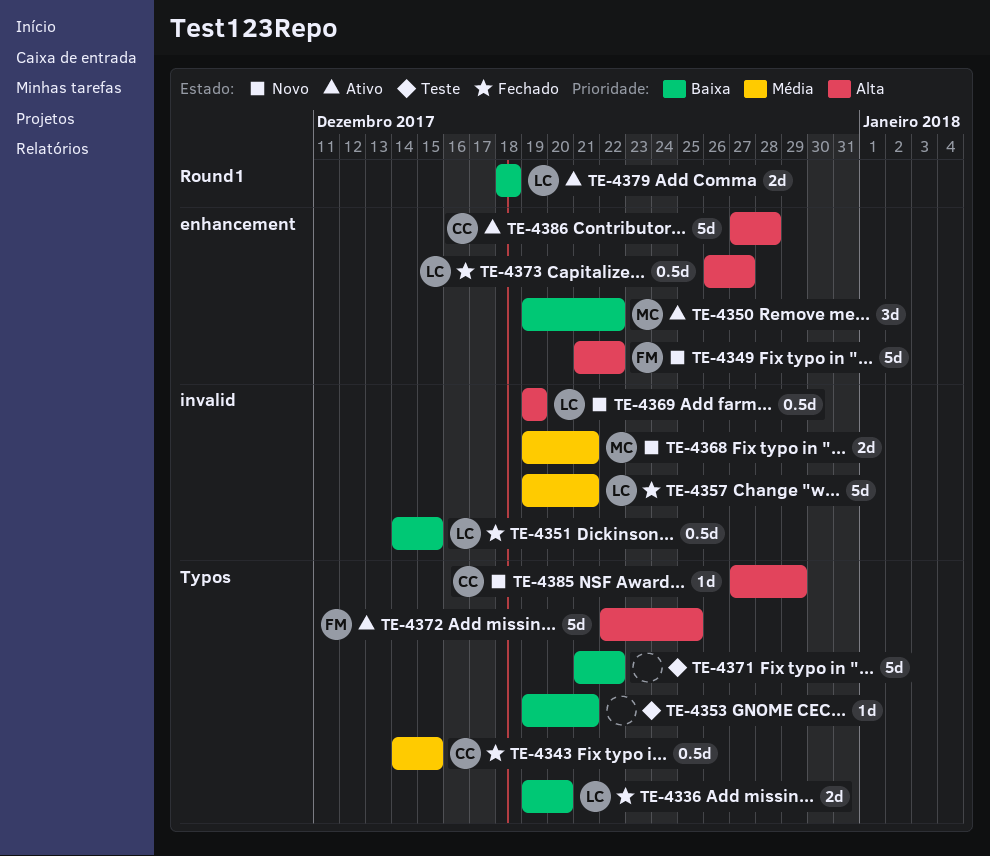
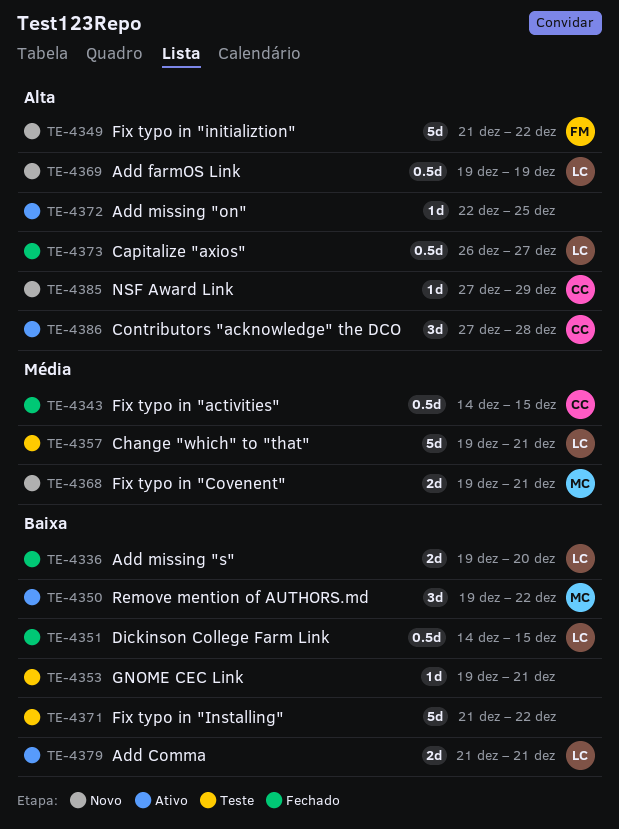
TE-4357, status: Fechado -> Teste
TE-4372, owner: FM -> none
TE-4372, estimate: 5d -> 1d
TE-4379, start: Dec 18 -> Dec 21
TE-4379, due: Dec 18 -> Dec 21
TE-4386, estimate: 5d -> 3d

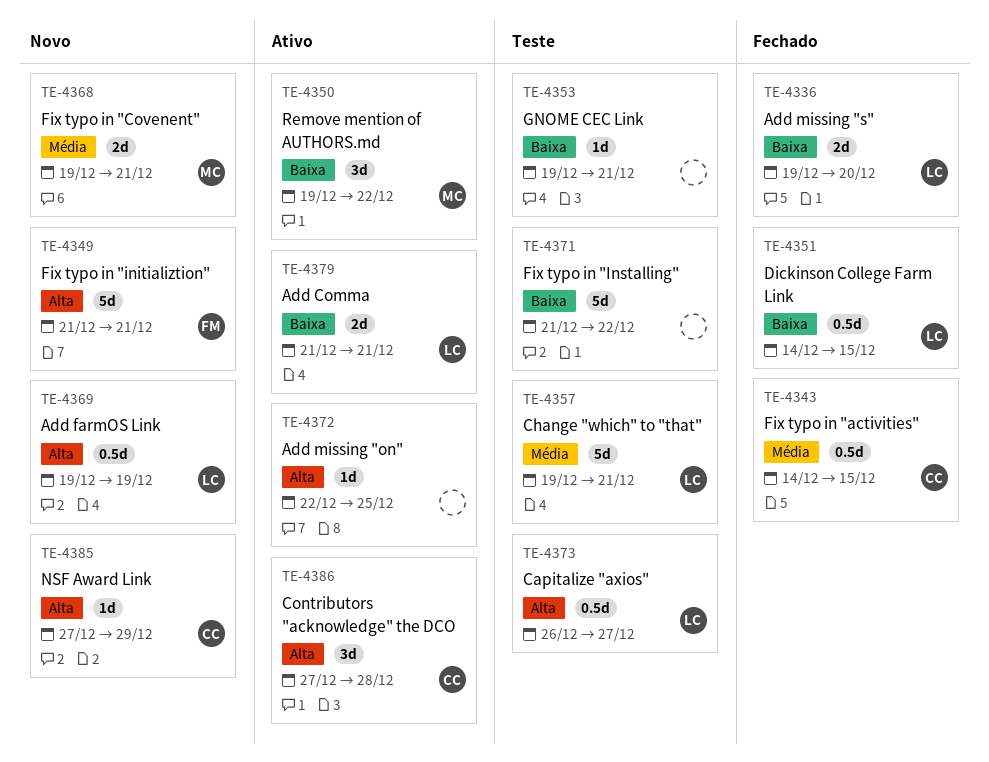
TE-4349, due: Dec 22 -> Dec 21
TE-4373, status: Fechado -> Teste

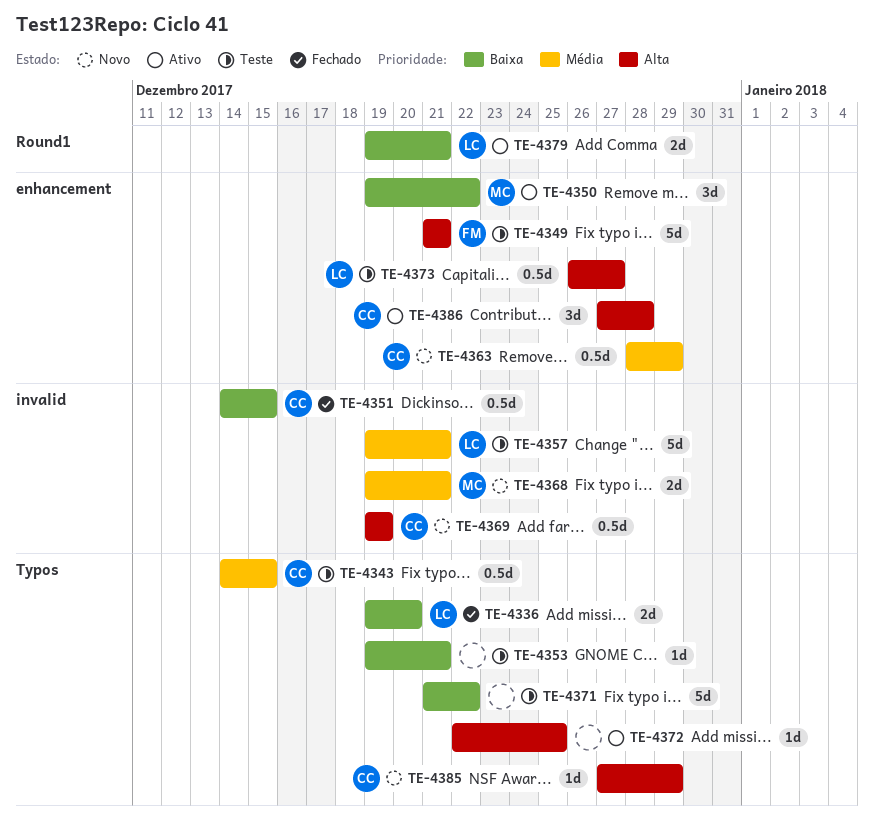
TE-4343, status: Fechado -> Teste
TE-4349, status: Novo -> Teste
TE-4351, owner: LC -> CC
TE-4363: none -> present
TE-4369, owner: LC -> CC
TE-4379, start: Dec 21 -> Dec 19

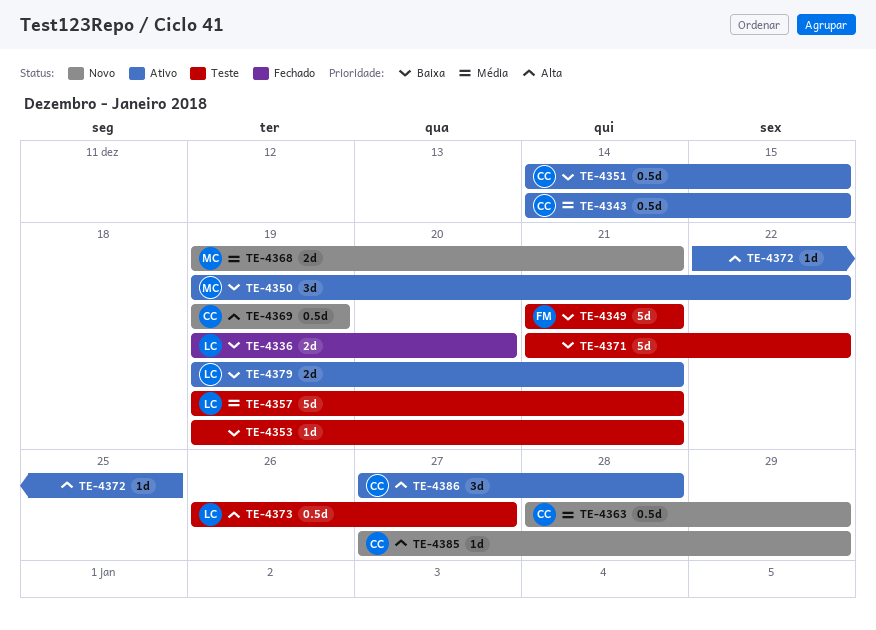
TE-4343, status: Teste -> Ativo
TE-4349, priority: Alta -> Baixa
TE-4351, status: Fechado -> Ativo

